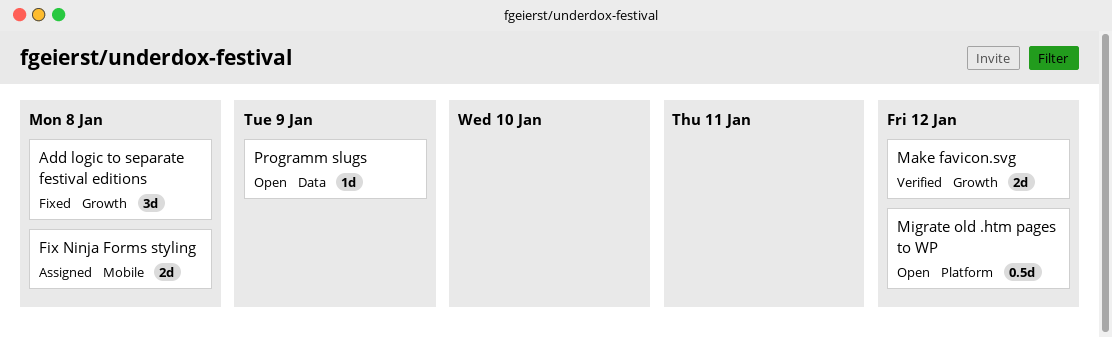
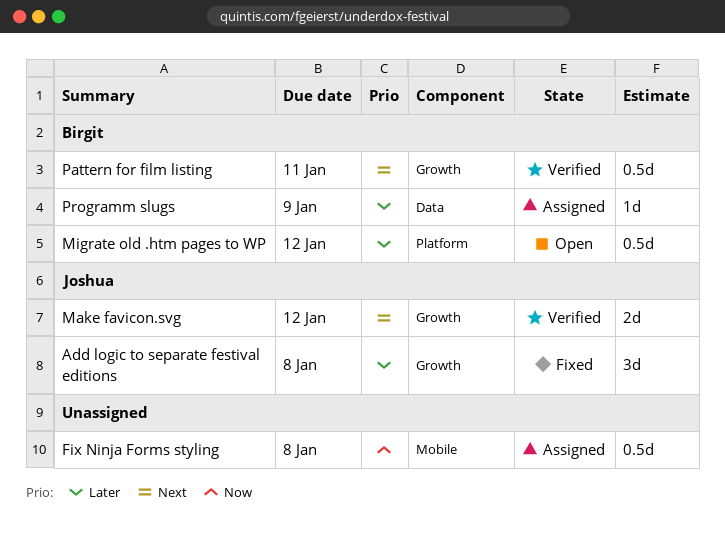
Fix Ninja Forms styling, estimate: 2d -> 0.5d
Pattern for film listing: none -> present
Programm slugs, status: Open -> Assigned

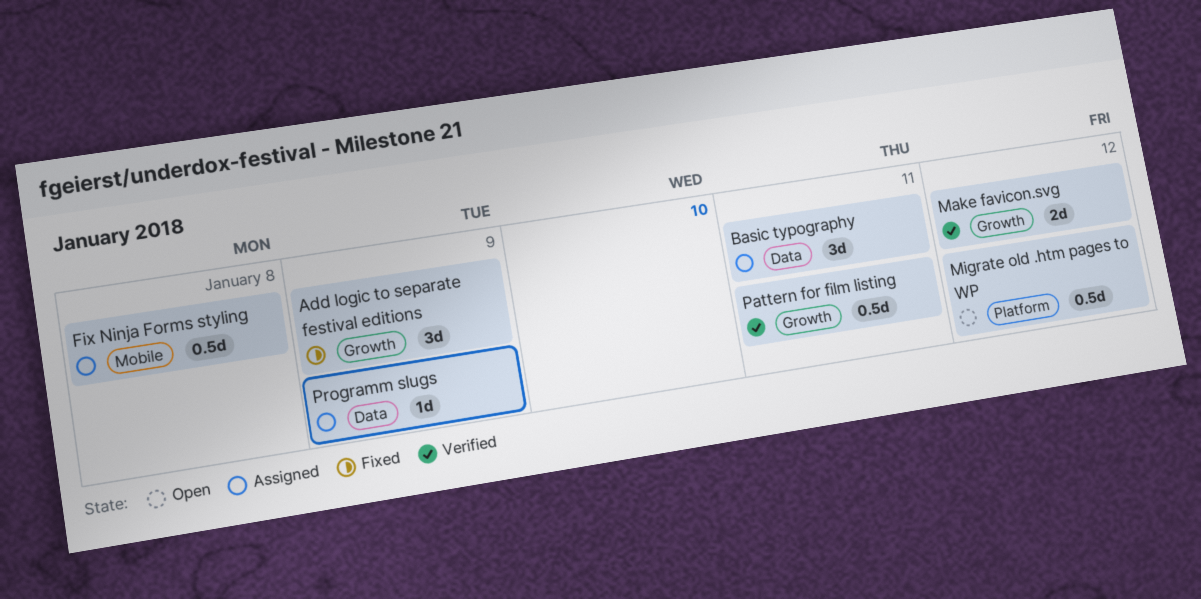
Add logic to separate festival editions, due: Jan 8 -> Jan 9
Basic typography: none -> present

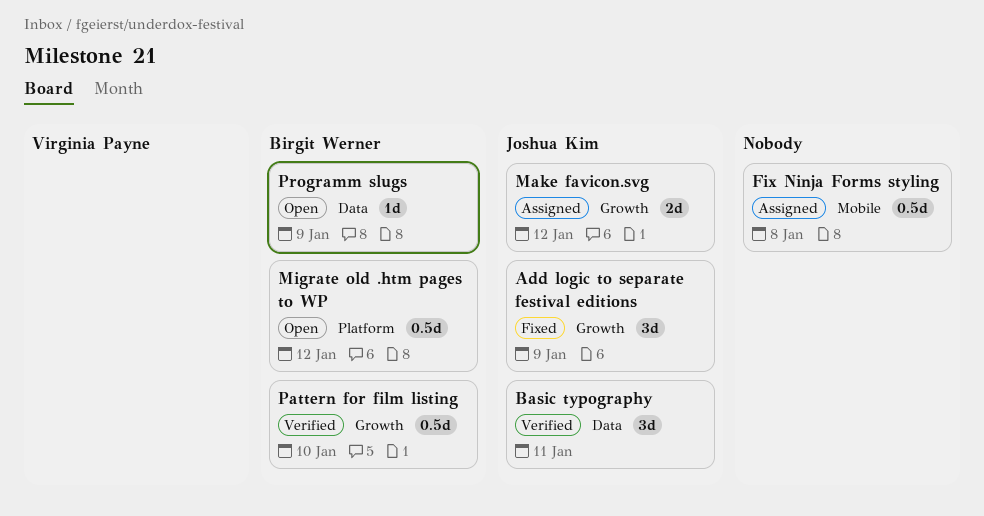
Basic typography, status: Assigned -> Verified
Make favicon.svg, status: Verified -> Assigned
Pattern for film listing, due: Jan 11 -> Jan 10
Programm slugs, status: Assigned -> Open

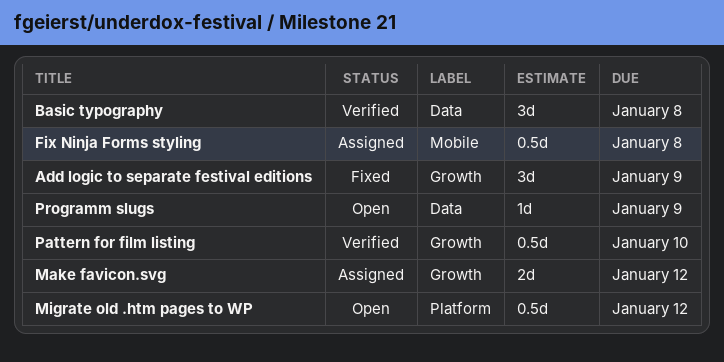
Basic typography, due: Jan 11 -> Jan 8

